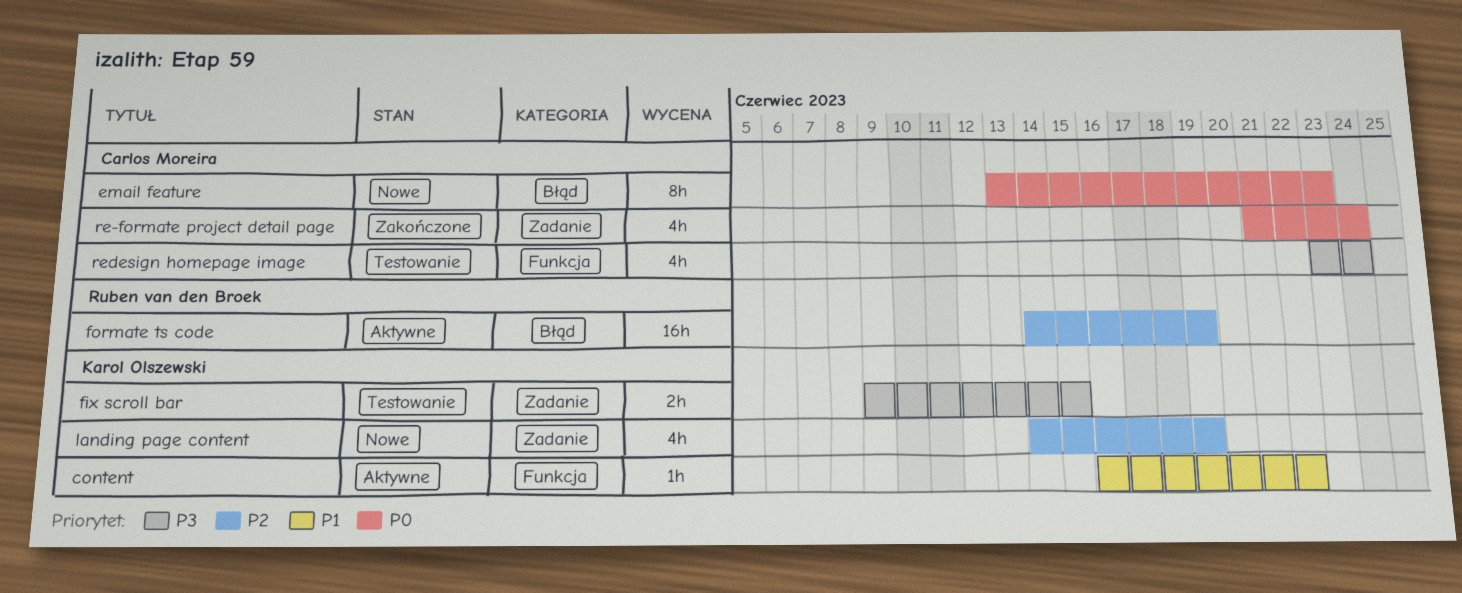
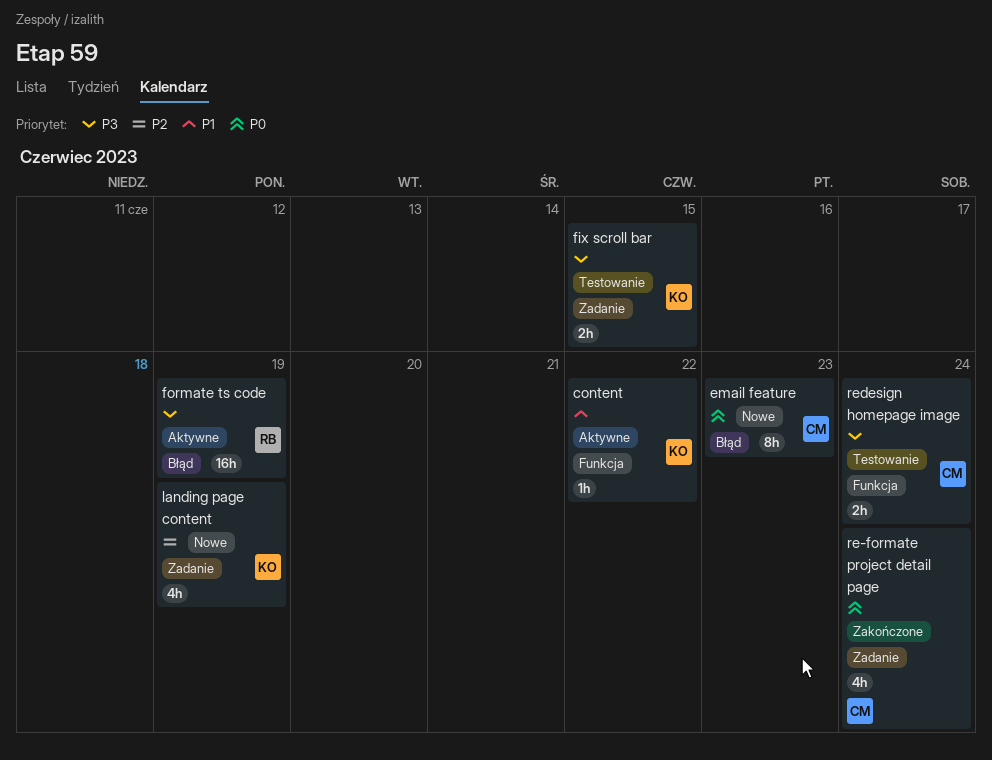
formate ts code, priority: P2 -> P3
redesign homepage image, estimate: 4h -> 2h

